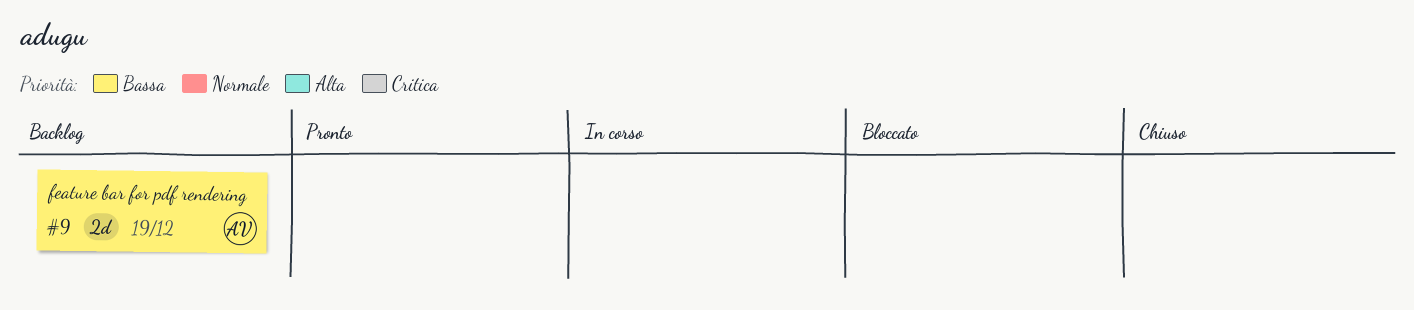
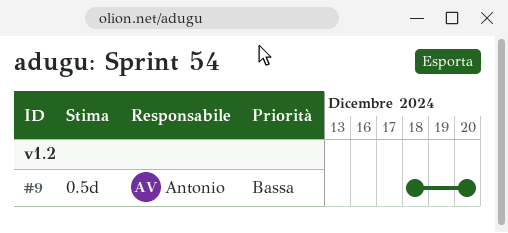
#9, estimate: 2d -> 0.5d
#9, due: Dec 19 -> Dec 20

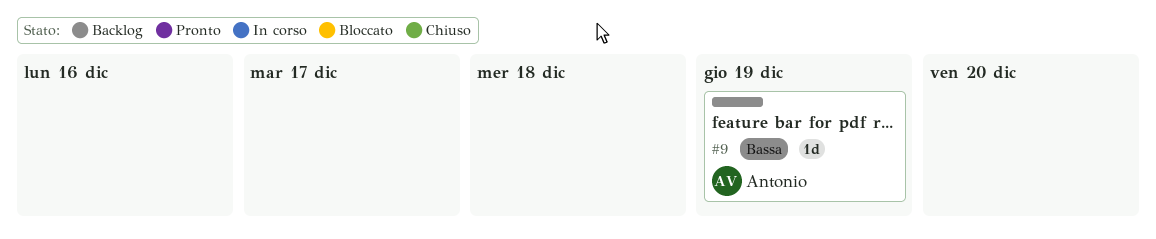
#9, estimate: 0.5d -> 1d
#9, due: Dec 20 -> Dec 19

